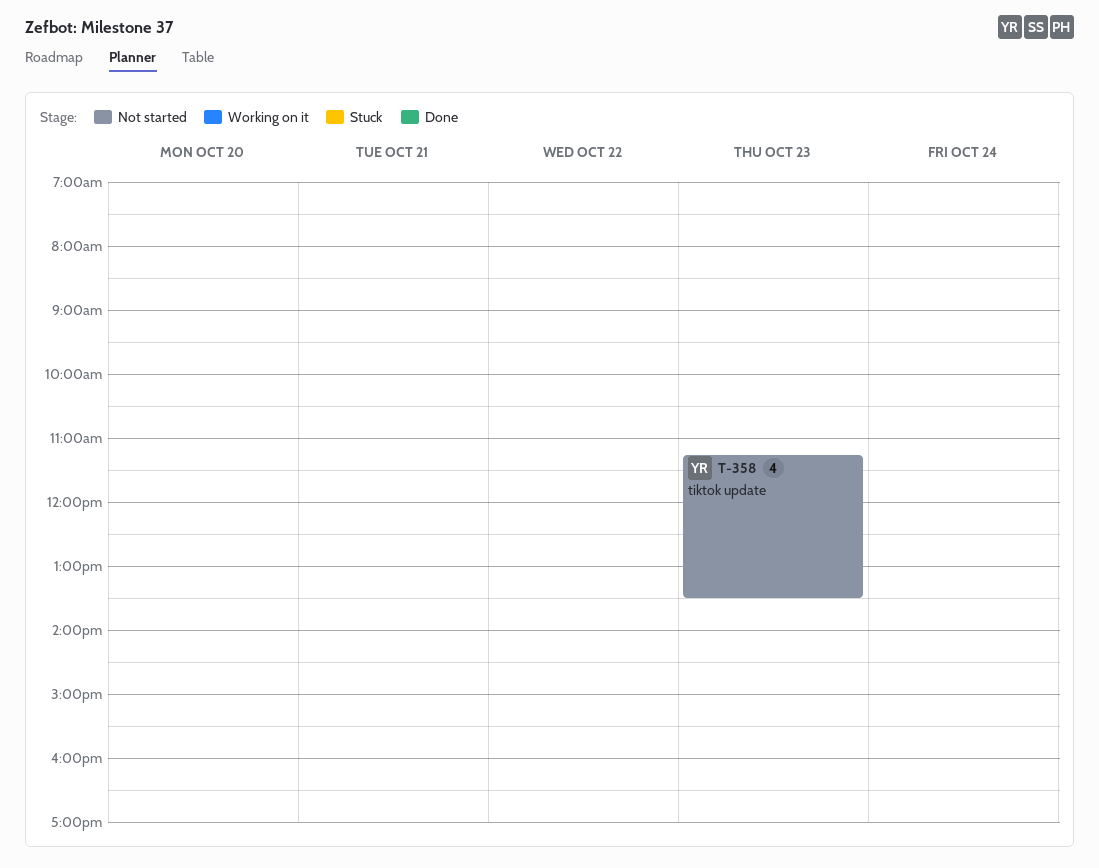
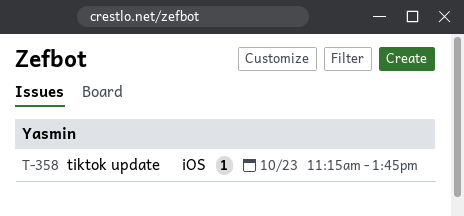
T-358, estimate: 4 -> 1
T-358, ends: 13:30 -> 13:45

